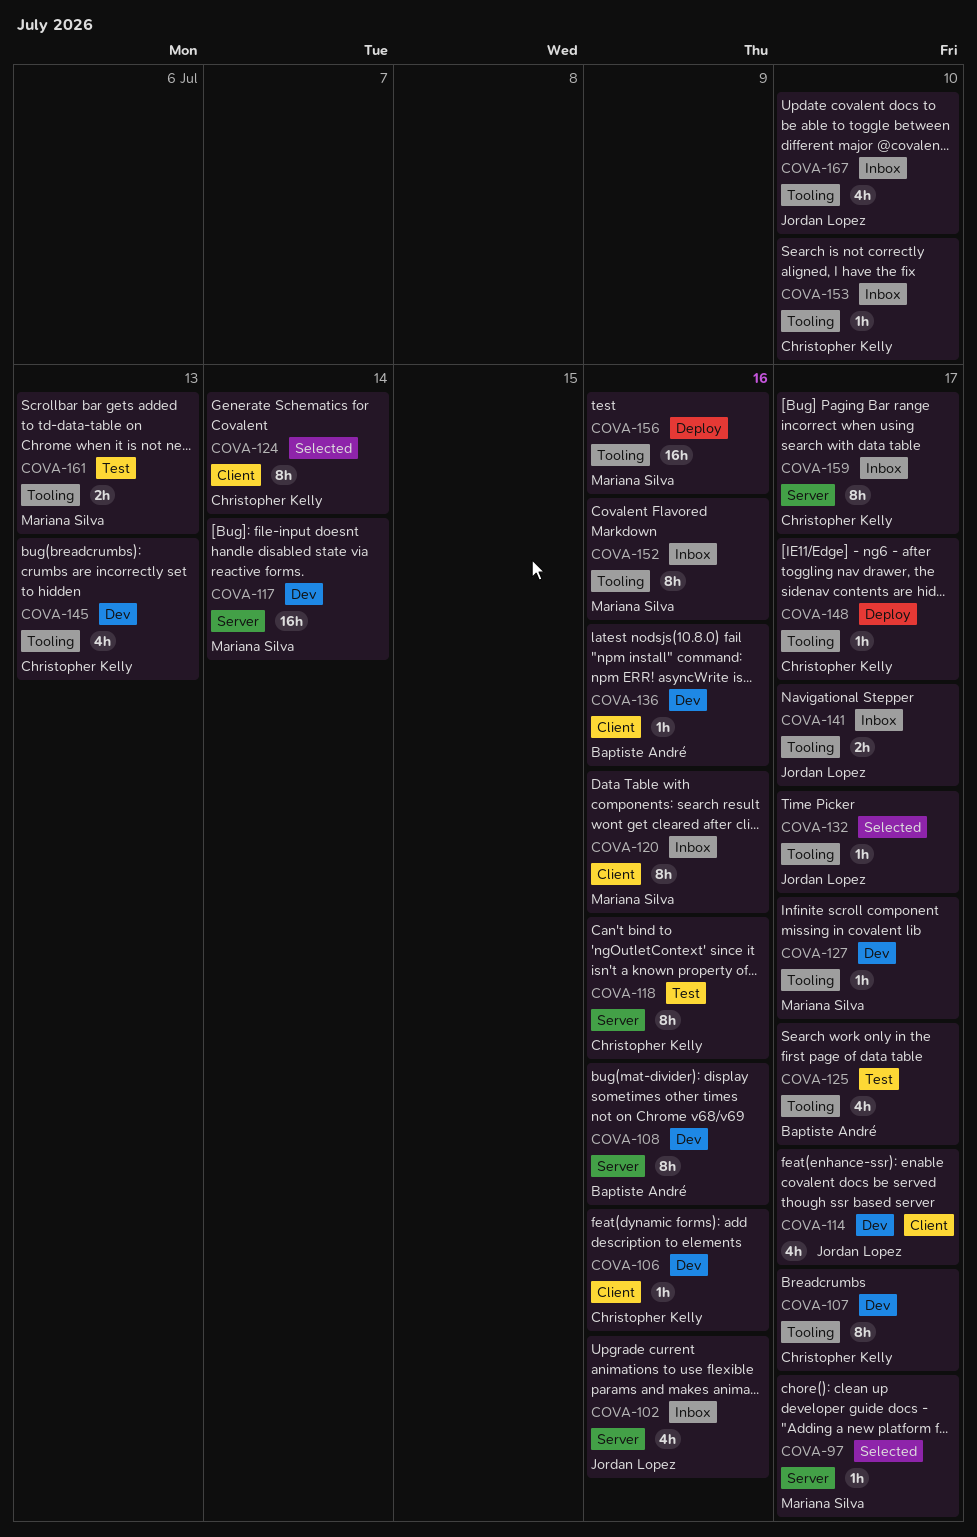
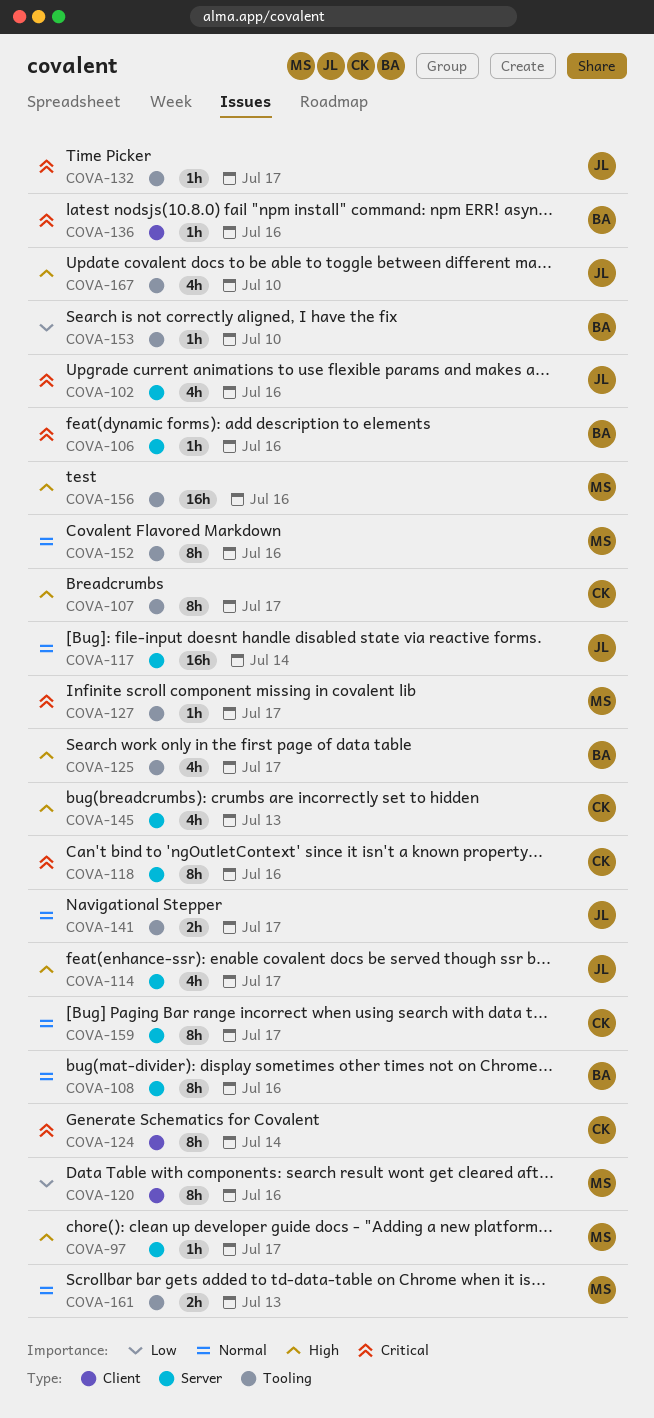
COVA-106, owner: Christopher Kelly -> Baptiste André
COVA-106, label: Client -> Server
COVA-114, label: Client -> Server
COVA-117, owner: Mariana Silva -> Jordan Lopez
COVA-145, label: Tooling -> Server
COVA-148: present -> none
COVA-153, owner: Christopher Kelly -> Baptiste André

